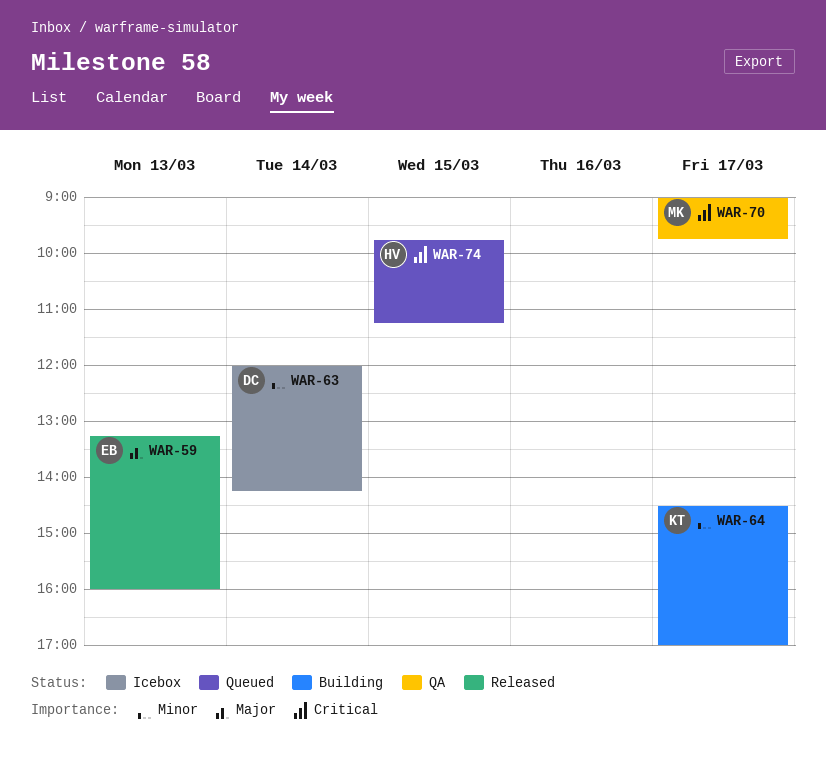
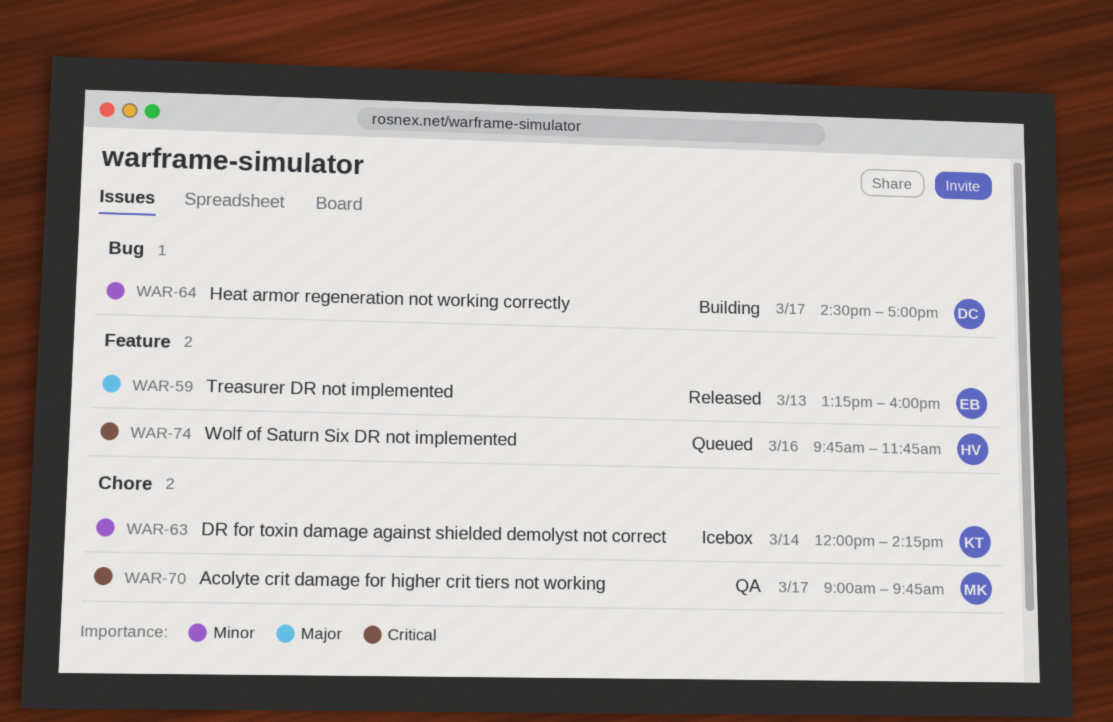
WAR-63, owner: DC -> KT
WAR-64, owner: KT -> DC
WAR-74, day: Mar 15 -> Mar 16
WAR-74, ends: 11:15 -> 11:45

